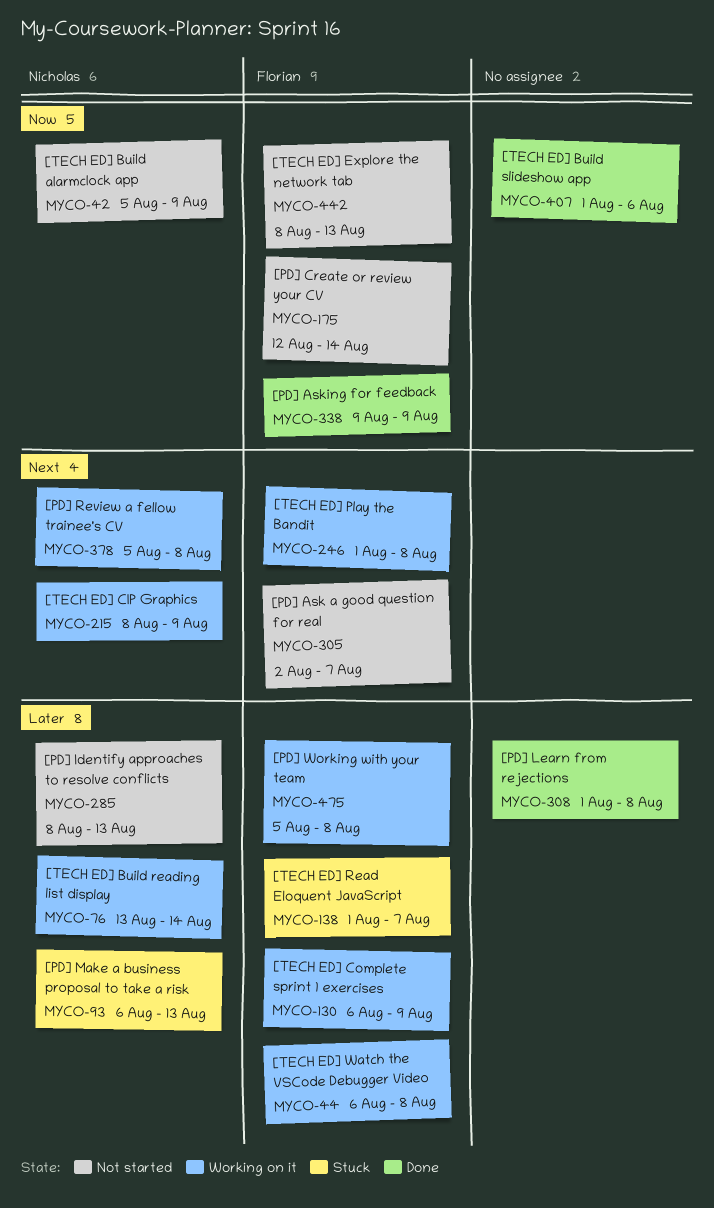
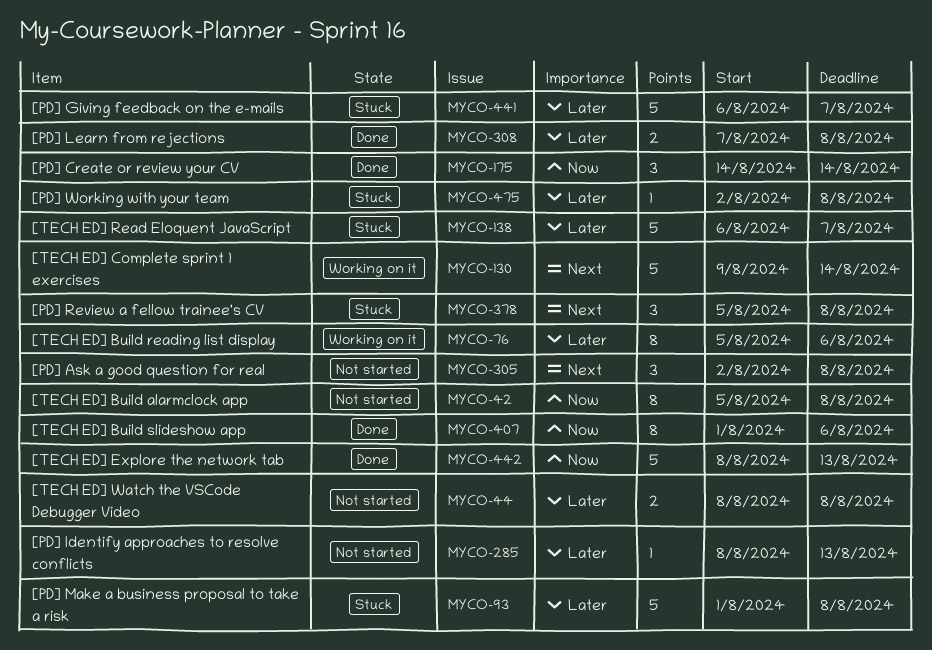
MYCO-42, due: Aug 9 -> Aug 8
MYCO-44, status: Working on it -> Not started
MYCO-44, start: Aug 6 -> Aug 8
MYCO-76, start: Aug 13 -> Aug 5
MYCO-76, due: Aug 14 -> Aug 6
MYCO-93, start: Aug 6 -> Aug 1
MYCO-93, due: Aug 13 -> Aug 8
MYCO-130, priority: Later -> Next
MYCO-130, start: Aug 6 -> Aug 9
MYCO-130, due: Aug 9 -> Aug 14
MYCO-138, start: Aug 1 -> Aug 6
MYCO-175, status: Not started -> Done
MYCO-175, start: Aug 12 -> Aug 14
MYCO-215: present -> none
MYCO-246: present -> none
MYCO-305, due: Aug 7 -> Aug 8
MYCO-308, start: Aug 1 -> Aug 7
MYCO-338: present -> none
MYCO-378, status: Working on it -> Stuck
MYCO-441: none -> present
MYCO-442, status: Not started -> Done
MYCO-475, status: Working on it -> Stuck
MYCO-475, start: Aug 5 -> Aug 2

